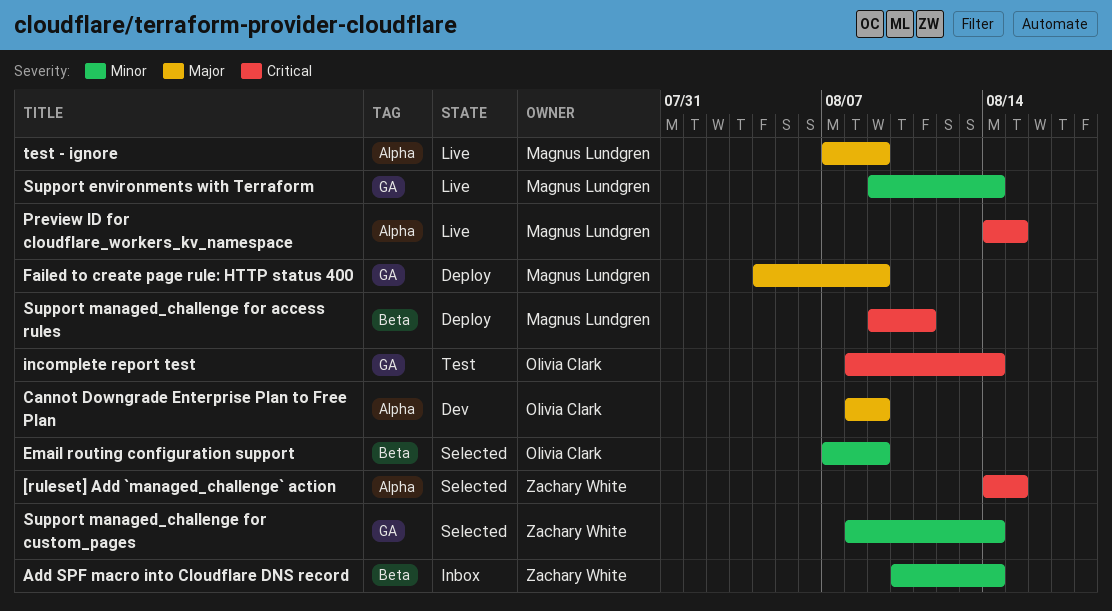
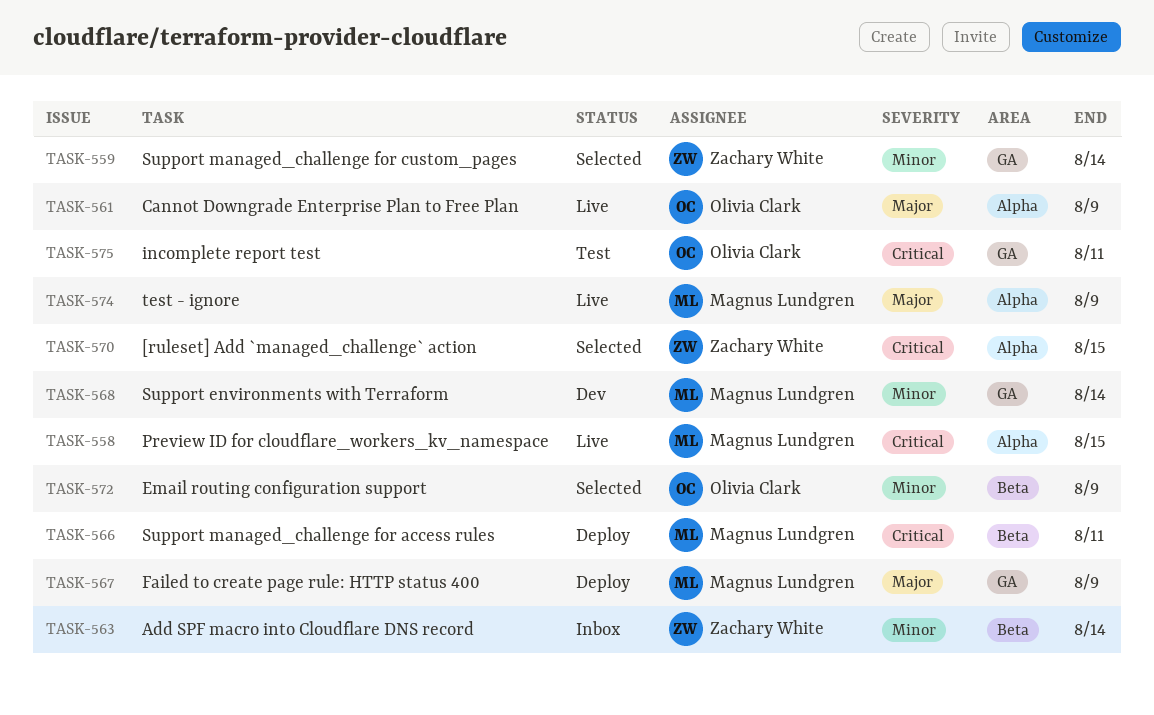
Cannot Downgrade Enterprise Plan to Free Plan, status: Dev -> Live
incomplete report test, due: Aug 14 -> Aug 11
Support environments with Terraform, status: Live -> Dev

